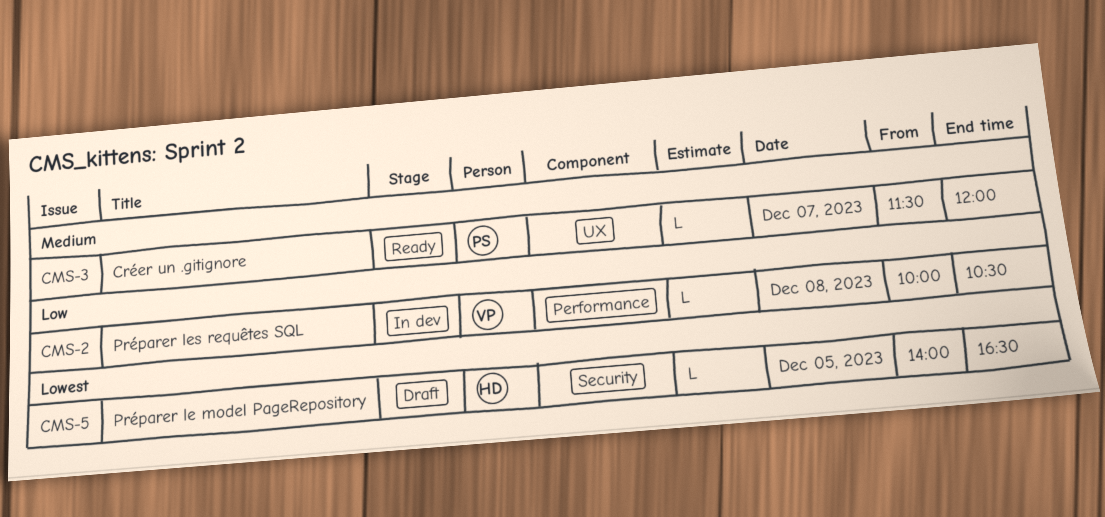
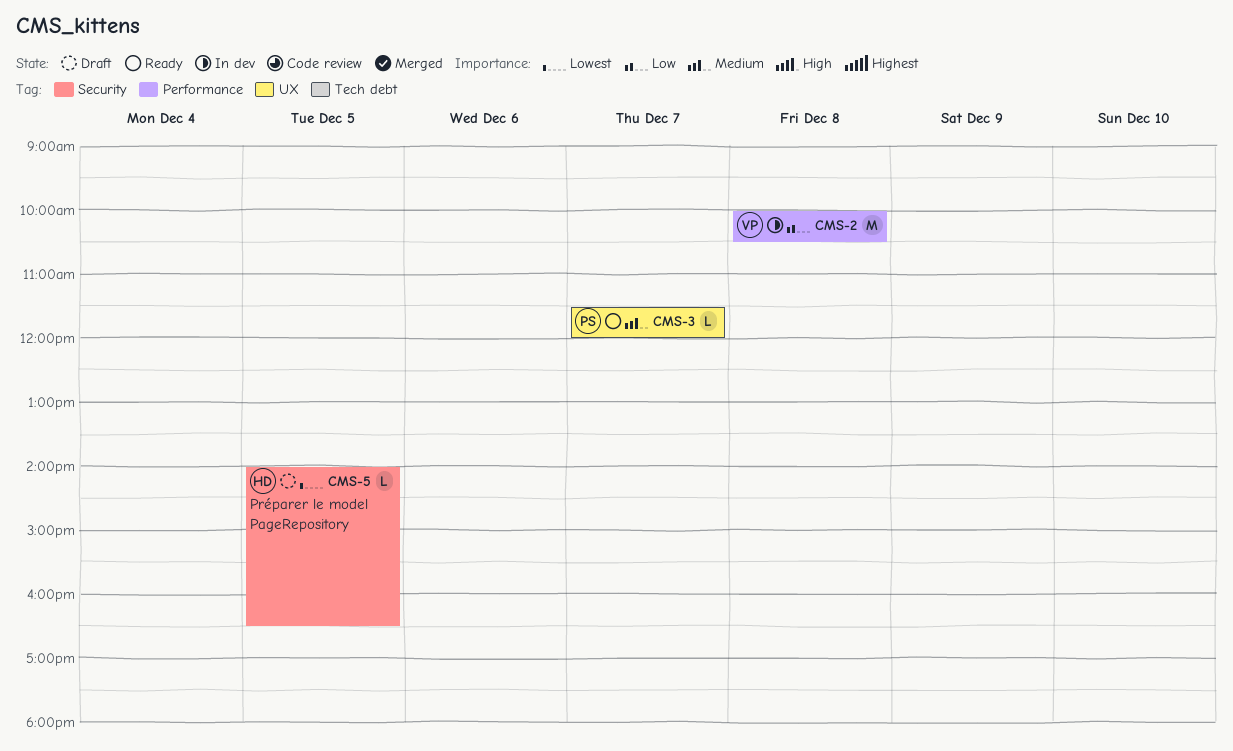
CMS-2, estimate: L -> M

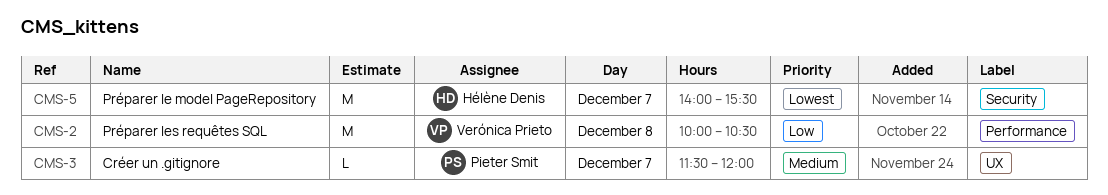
CMS-5, estimate: L -> M
CMS-5, day: Dec 5 -> Dec 7
CMS-5, ends: 16:30 -> 15:30

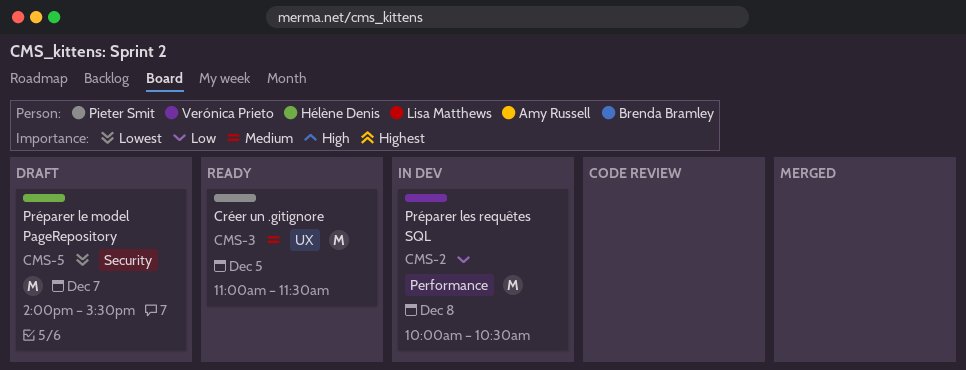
CMS-3, estimate: L -> M
CMS-3, day: Dec 7 -> Dec 5
CMS-3, begins: 11:30 -> 11:00
CMS-3, ends: 12:00 -> 11:30

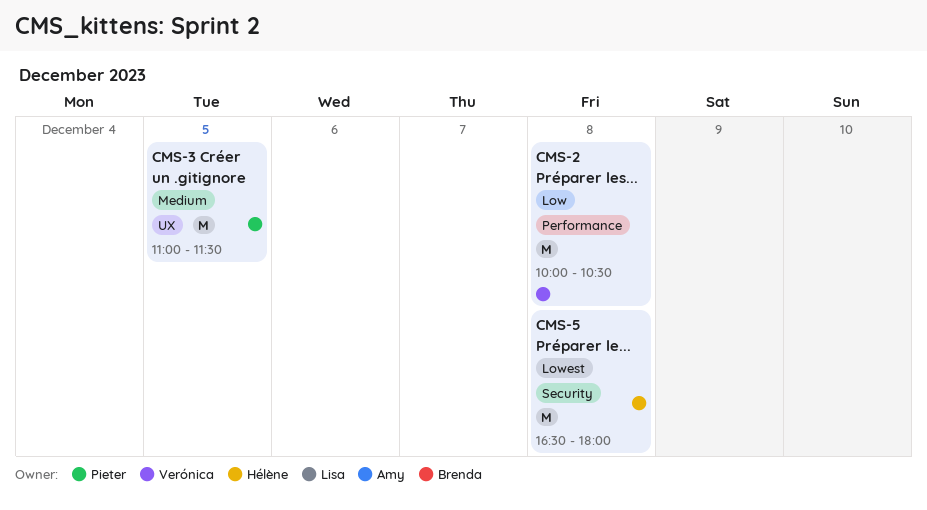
CMS-5, day: Dec 7 -> Dec 8
CMS-5, begins: 14:00 -> 16:30
CMS-5, ends: 15:30 -> 18:00

